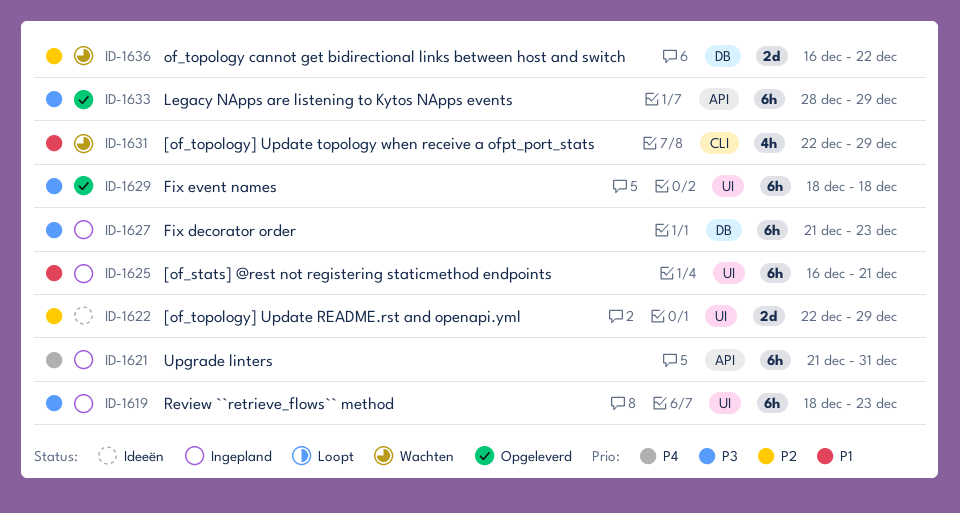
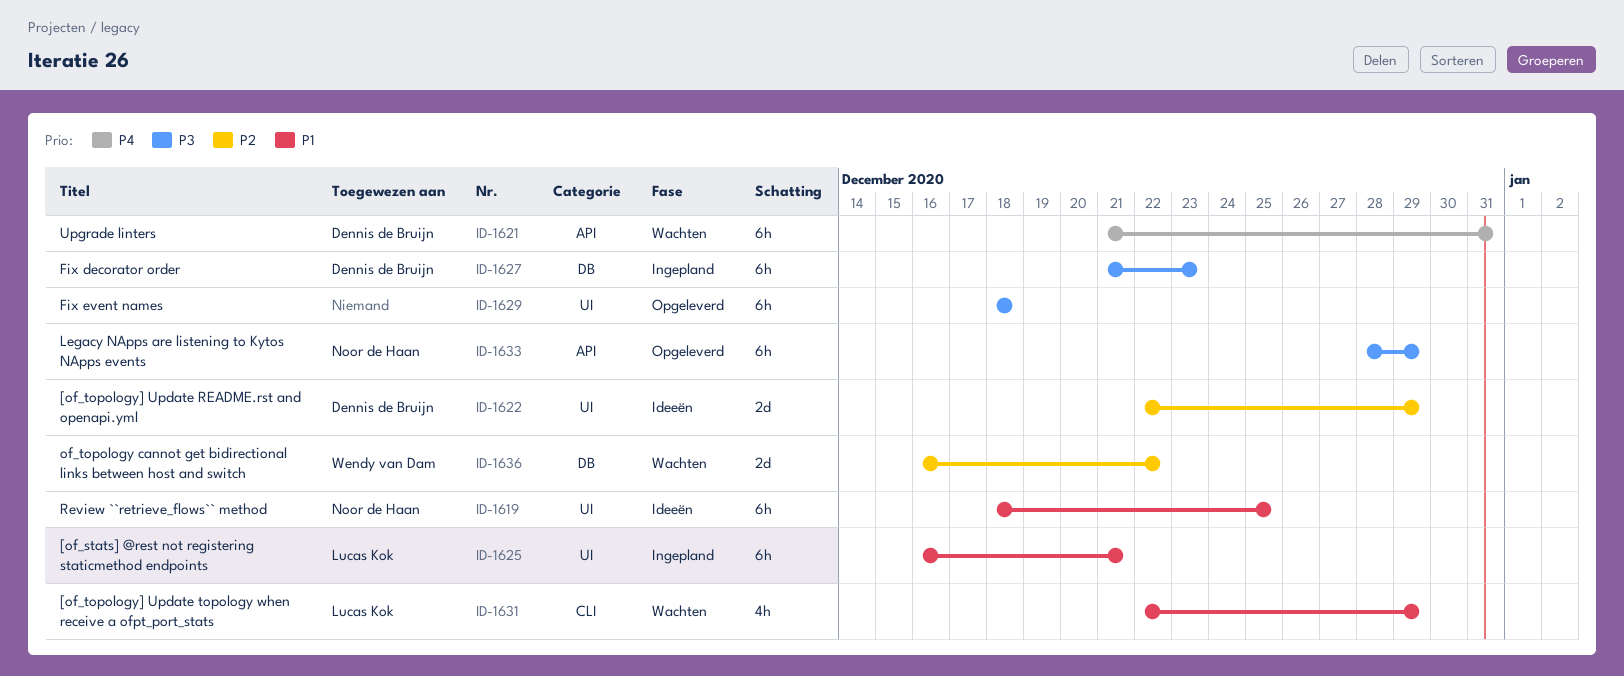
ID-1619, status: Ingepland -> Ideeën
ID-1619, priority: P3 -> P1
ID-1619, due: Dec 23 -> Dec 25
ID-1621, status: Ingepland -> Wachten

